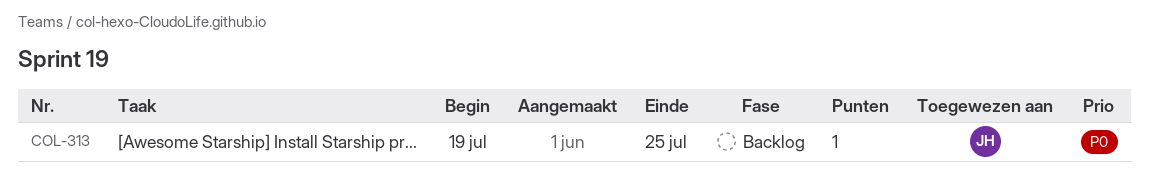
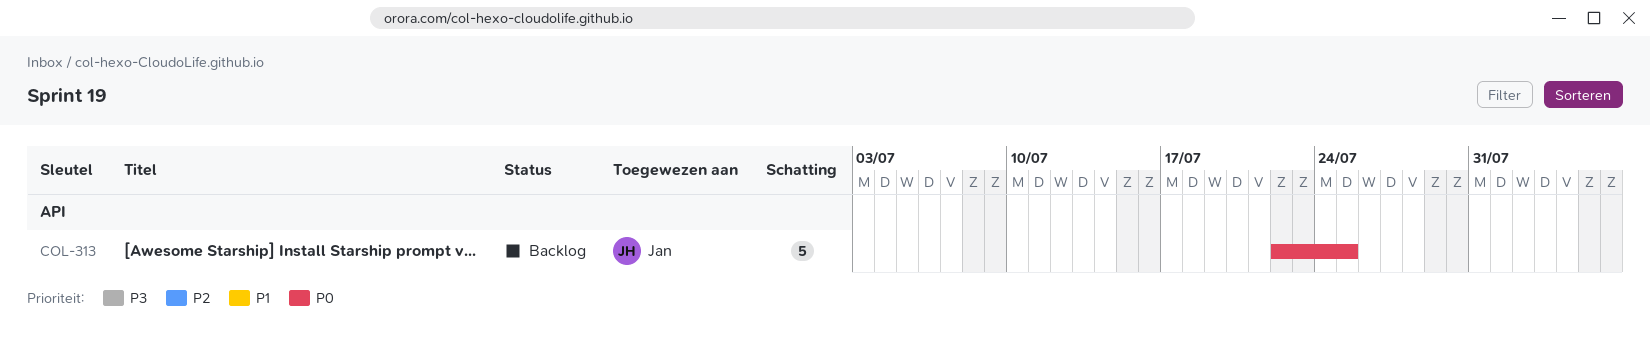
COL-313, estimate: 1 -> 5
COL-313, start: Jul 19 -> Jul 22

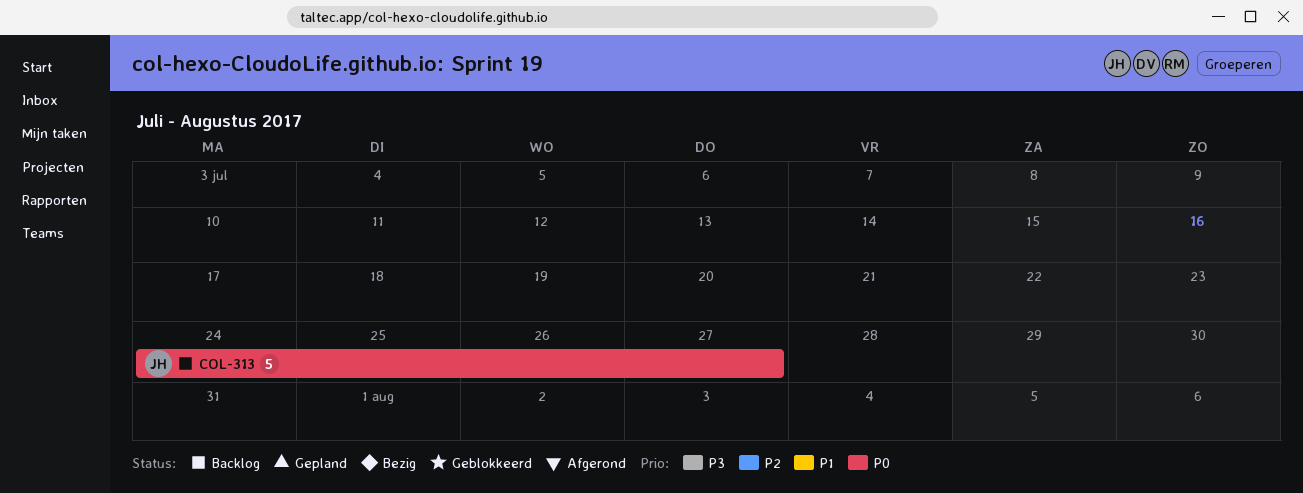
COL-313, start: Jul 22 -> Jul 24
COL-313, due: Jul 25 -> Jul 27

